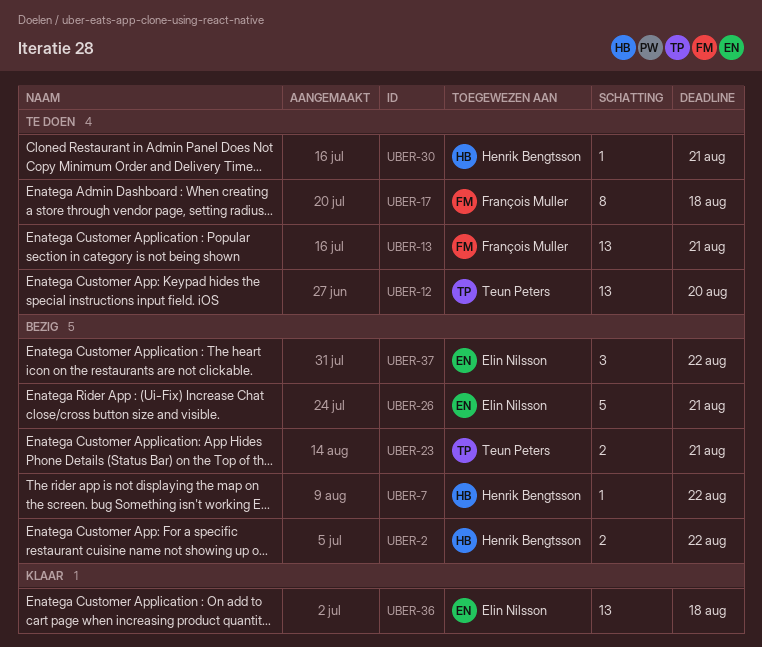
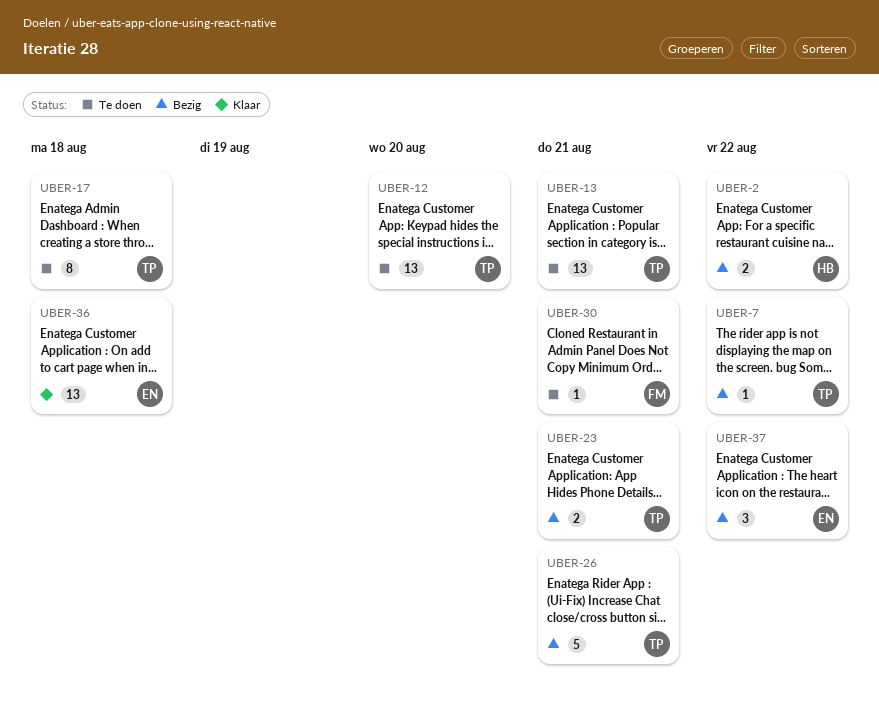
UBER-7, owner: Henrik Bengtsson -> Teun Peters
UBER-13, owner: François Muller -> Teun Peters
UBER-17, owner: François Muller -> Teun Peters
UBER-26, owner: Elin Nilsson -> Teun Peters
UBER-30, owner: Henrik Bengtsson -> François Muller

